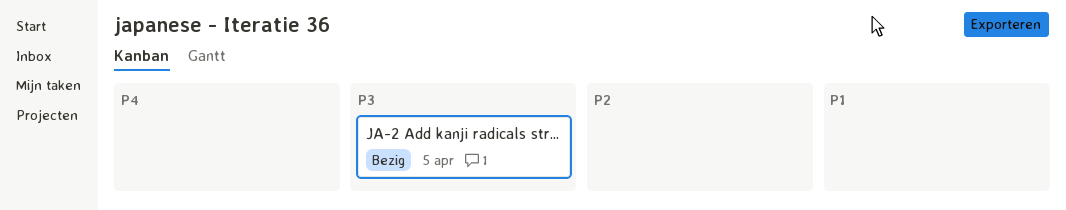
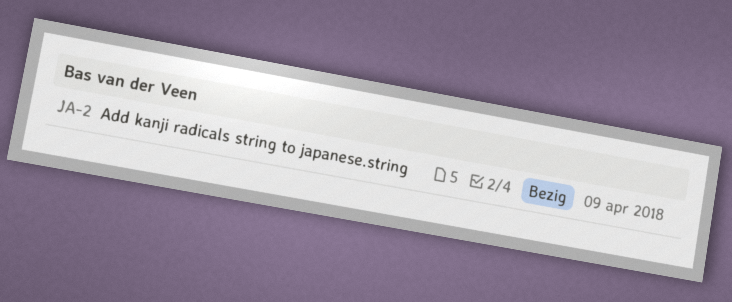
JA-2, due: Apr 5 -> Apr 9

